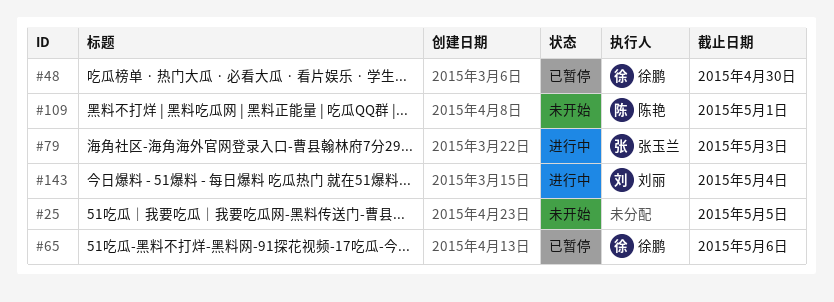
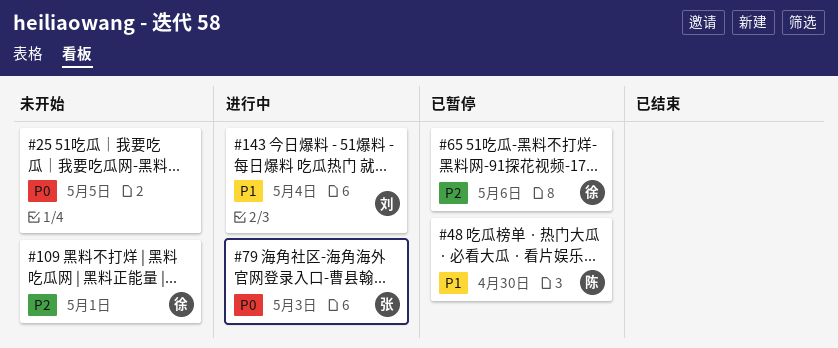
#48, owner: 徐鹏 -> 陈艳
#109, owner: 陈艳 -> 徐鹏

